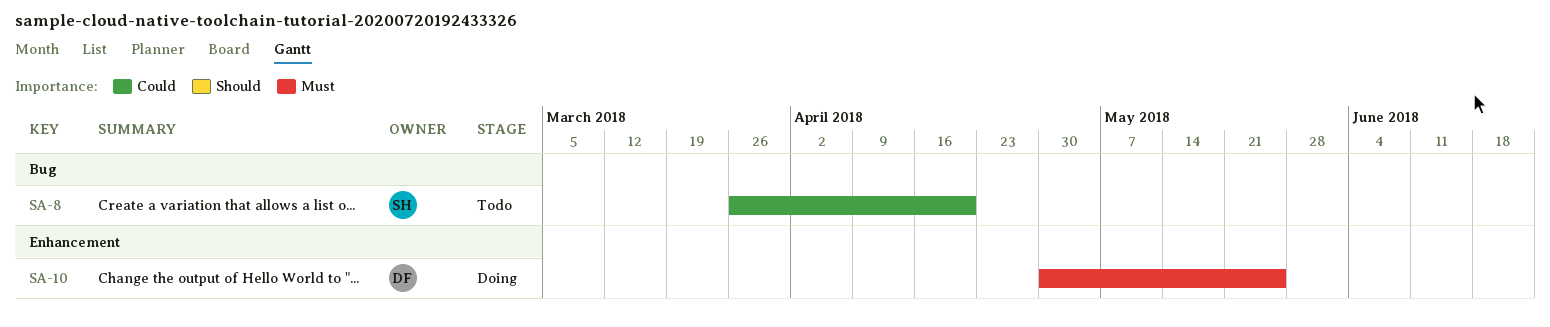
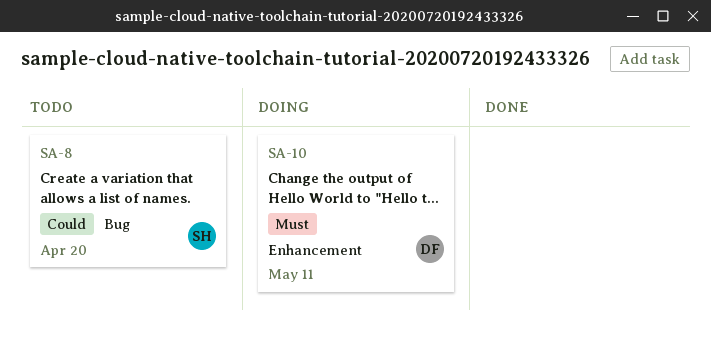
SA-10, due: May 25 -> May 11

